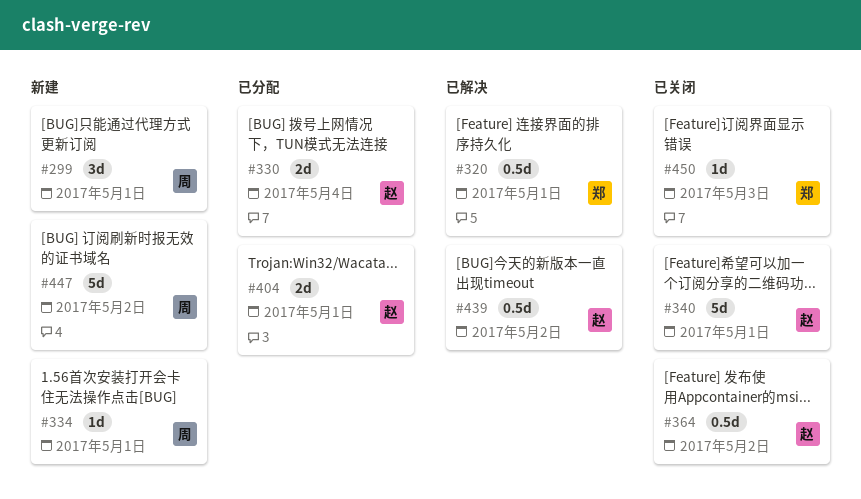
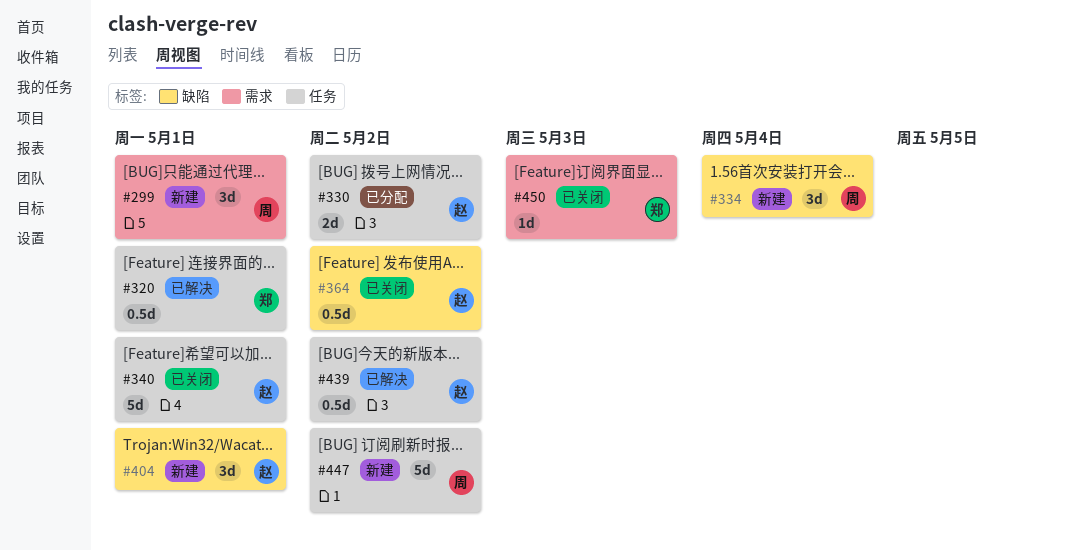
#330, due: May 4 -> May 2
#334, estimate: 1d -> 3d
#334, due: May 1 -> May 4
#404, status: 已分配 -> 新建
#404, estimate: 2d -> 3d

